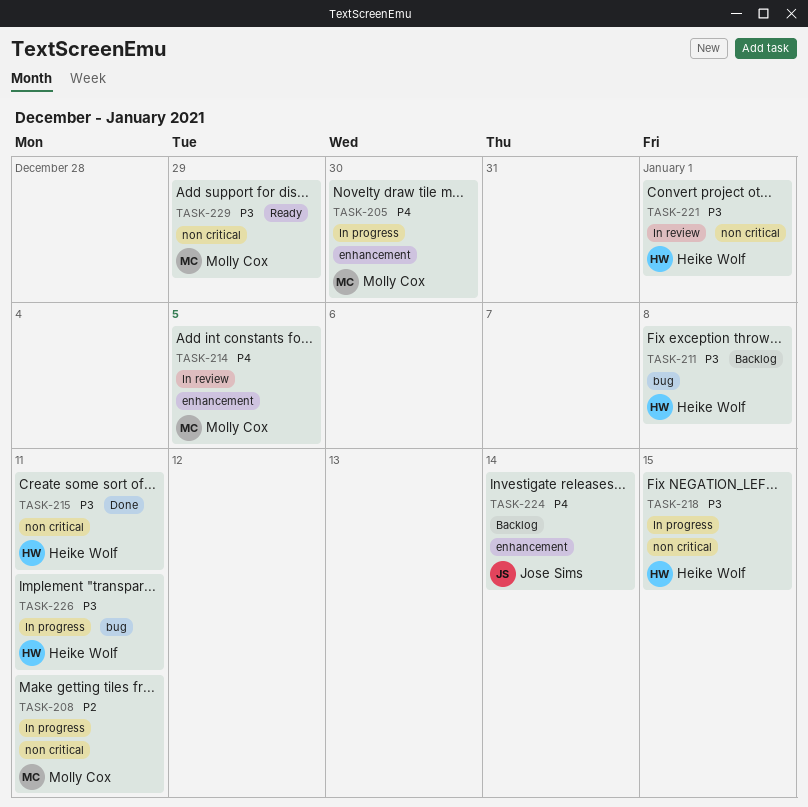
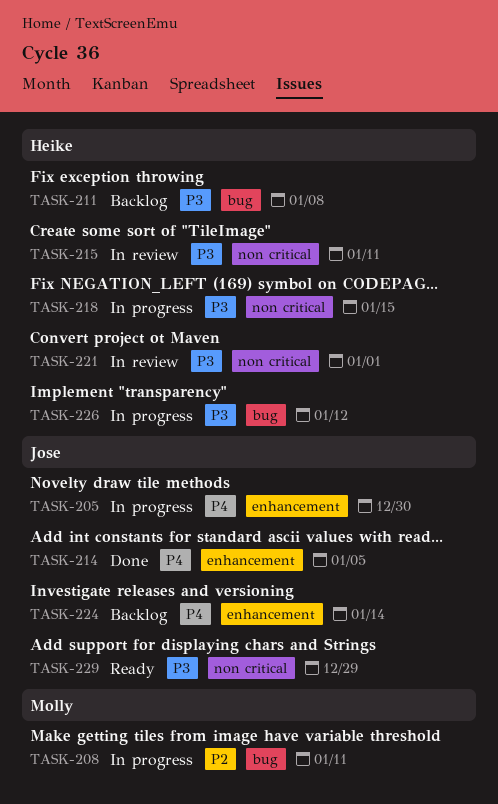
TASK-205, owner: Molly Cox -> Jose Sims
TASK-208, label: non critical -> bug
TASK-214, status: In review -> Done
TASK-214, owner: Molly Cox -> Jose Sims
TASK-215, status: Done -> In review
TASK-226, due: Jan 11 -> Jan 12
TASK-229, owner: Molly Cox -> Jose Sims

